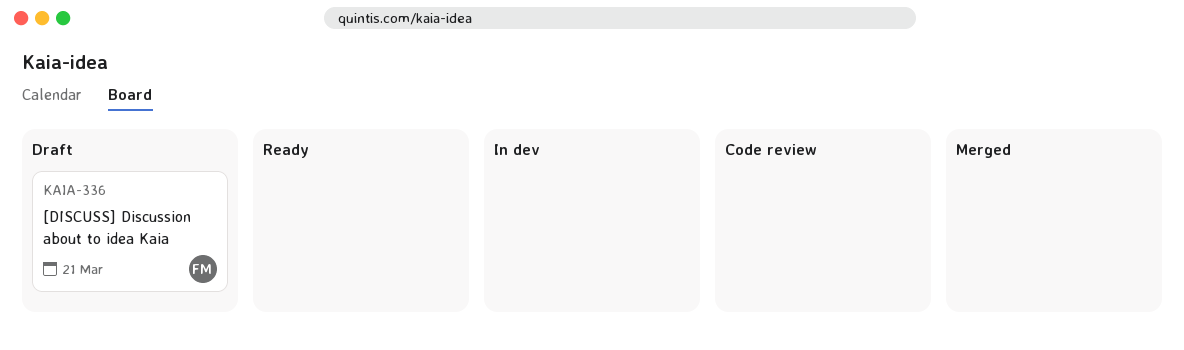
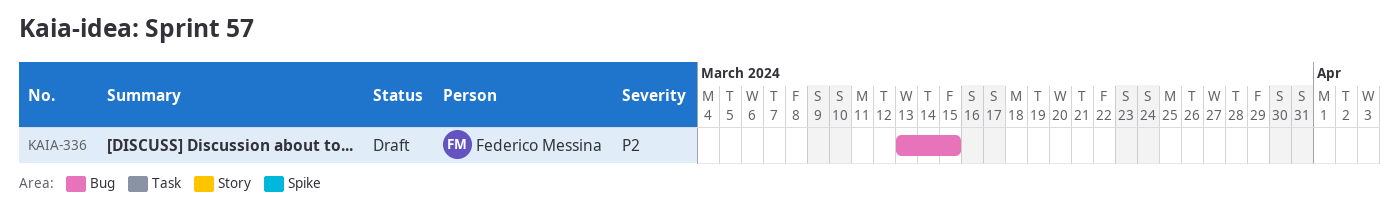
KAIA-336, due: Mar 21 -> Mar 15

